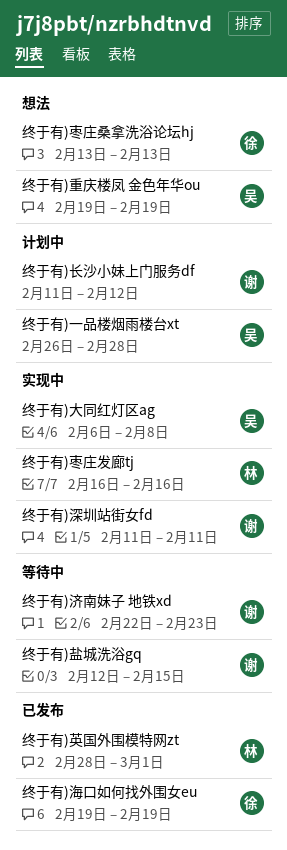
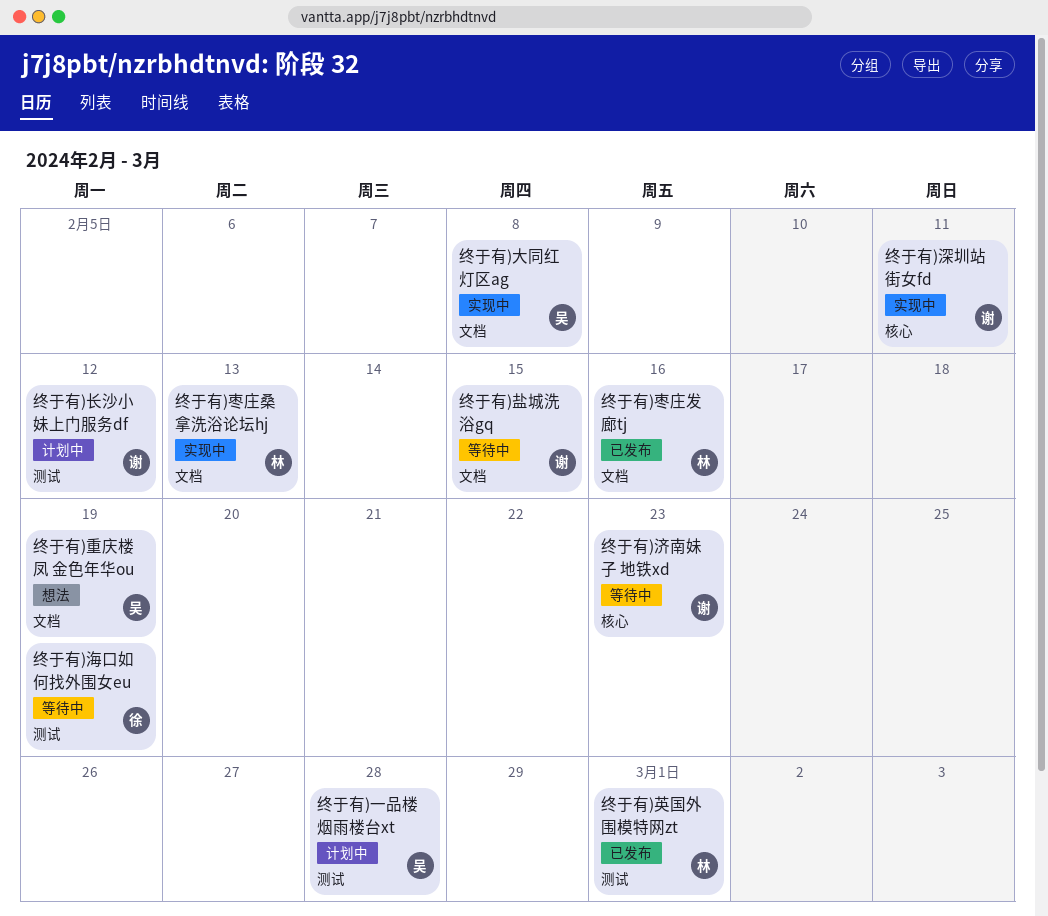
终于有)枣庄发廊tj, status: 实现中 -> 已发布
终于有)枣庄桑拿洗浴论坛hj, status: 想法 -> 实现中
终于有)枣庄桑拿洗浴论坛hj, owner: 徐 -> 林
终于有)海口如何找外围女eu, status: 已发布 -> 等待中

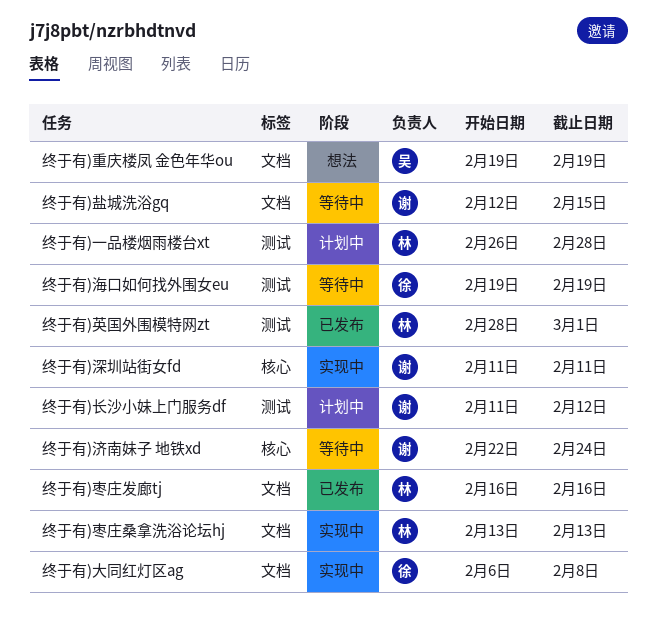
终于有)一品楼烟雨楼台xt, owner: 吴 -> 林
终于有)大同红灯区ag, owner: 吴 -> 徐
终于有)济南妹子 地铁xd, due: Feb 23 -> Feb 24

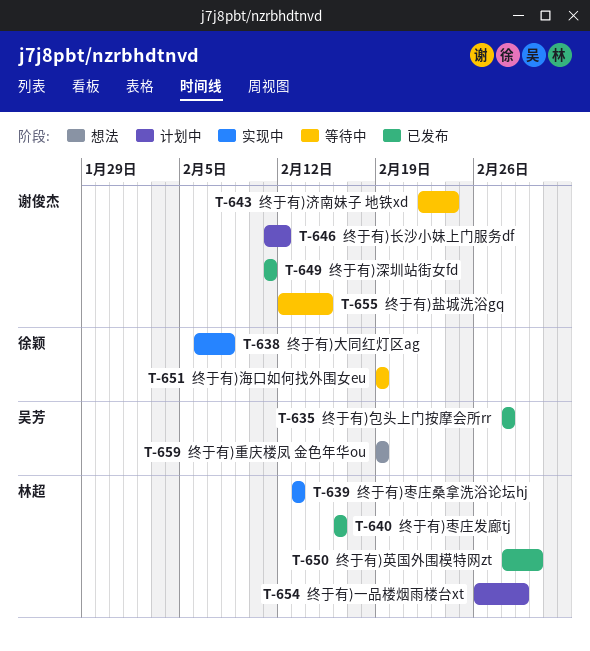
终于有)一品楼烟雨楼台xt, due: Feb 28 -> Feb 29
终于有)包头上门按摩会所rr: none -> present
终于有)深圳站街女fd, status: 实现中 -> 已发布

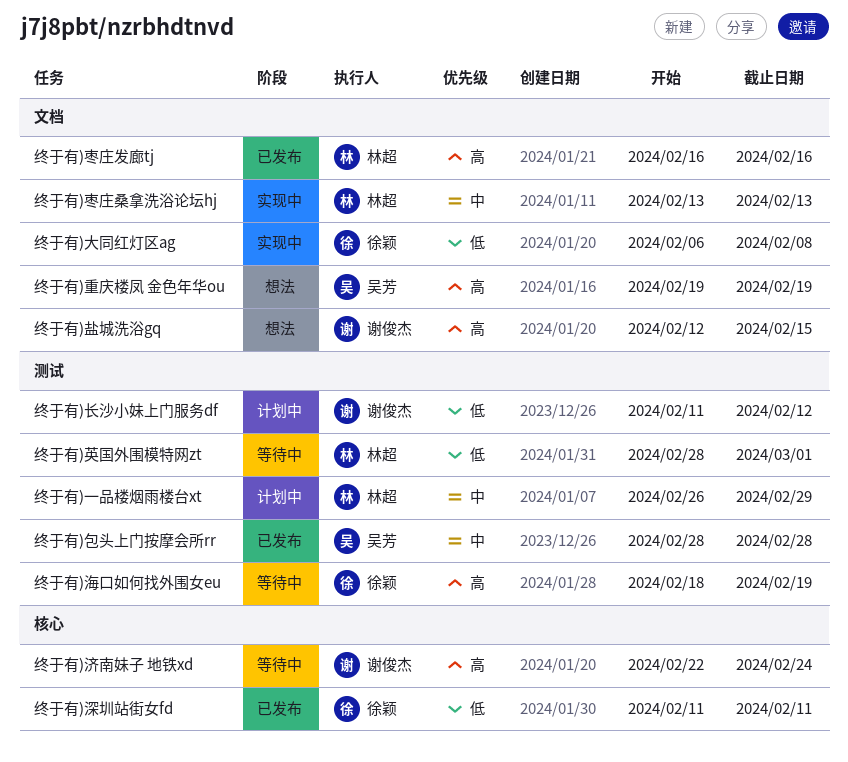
终于有)海口如何找外围女eu, start: Feb 19 -> Feb 18
终于有)深圳站街女fd, owner: 谢俊杰 -> 徐颖
终于有)盐城洗浴gq, status: 等待中 -> 想法
终于有)英国外围模特网zt, status: 已发布 -> 等待中

